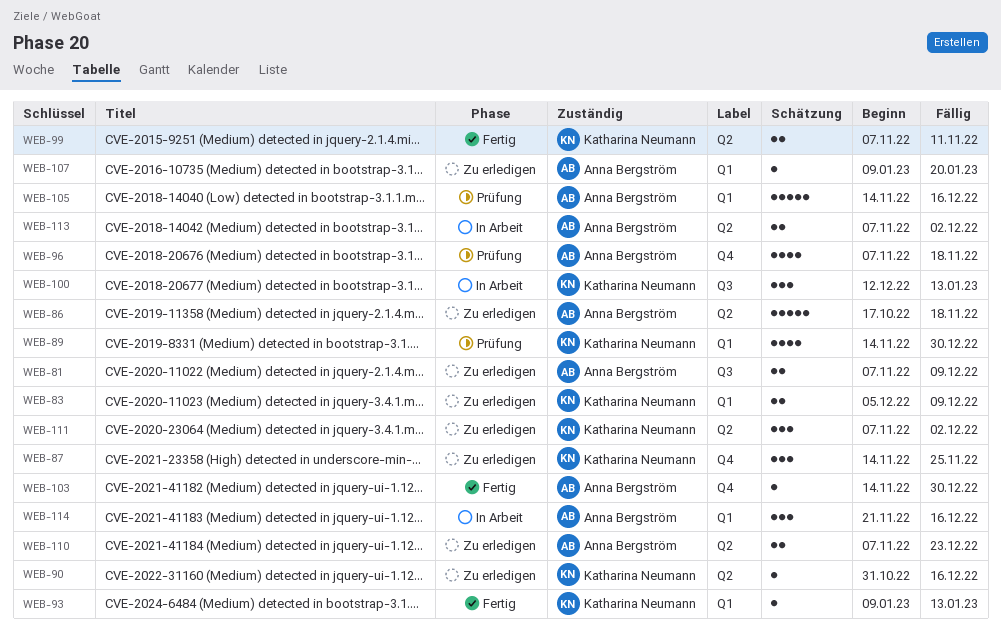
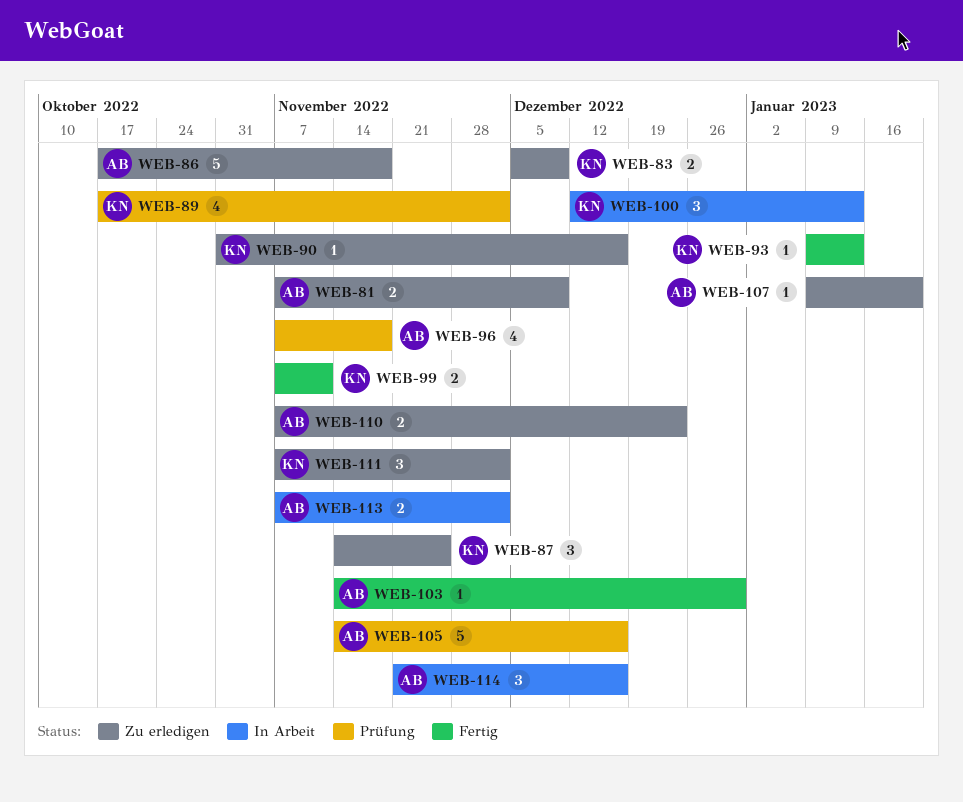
WEB-89, start: Nov 14 -> Oct 17
WEB-89, due: Dec 30 -> Dec 2

